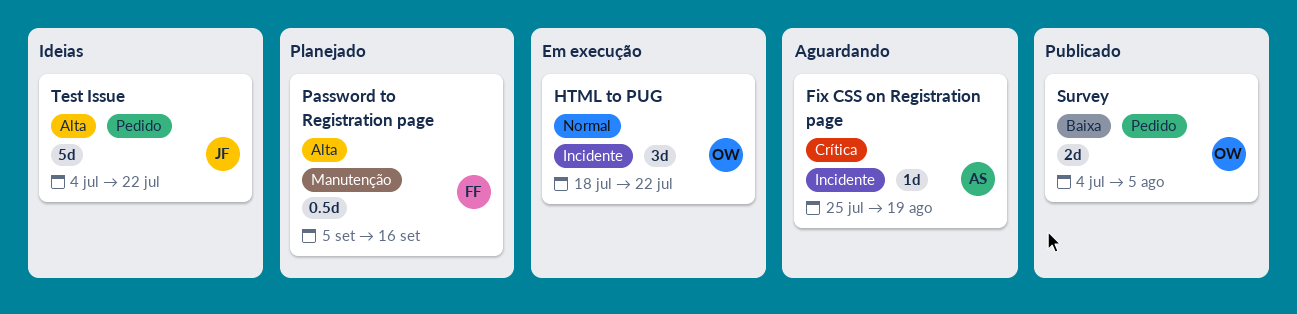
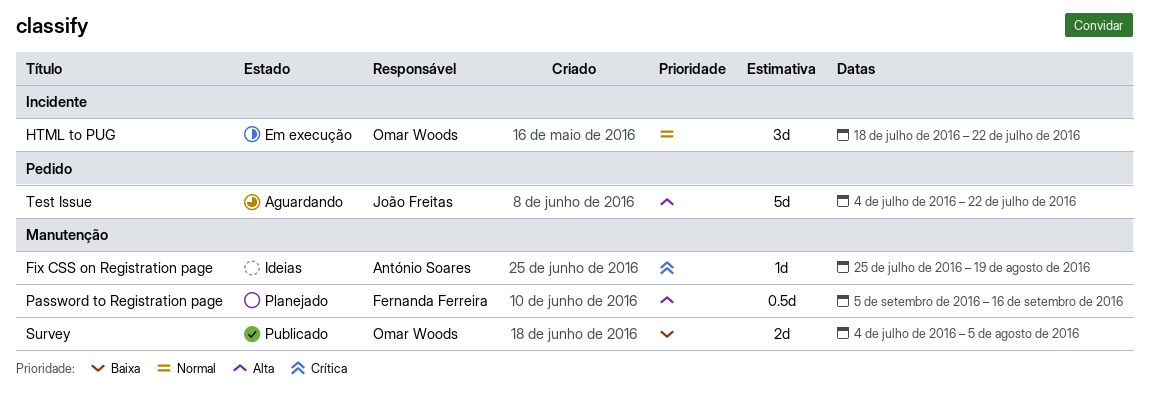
Fix CSS on Registration page, status: Aguardando -> Ideias
Fix CSS on Registration page, label: Incidente -> Manutenção
Survey, label: Pedido -> Manutenção
Test Issue, status: Ideias -> Aguardando

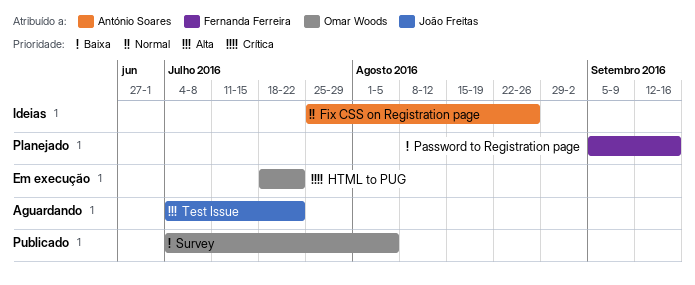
Fix CSS on Registration page, priority: Crítica -> Normal
Fix CSS on Registration page, due: Aug 19 -> Aug 26
HTML to PUG, priority: Normal -> Crítica
Password to Registration page, priority: Alta -> Baixa

